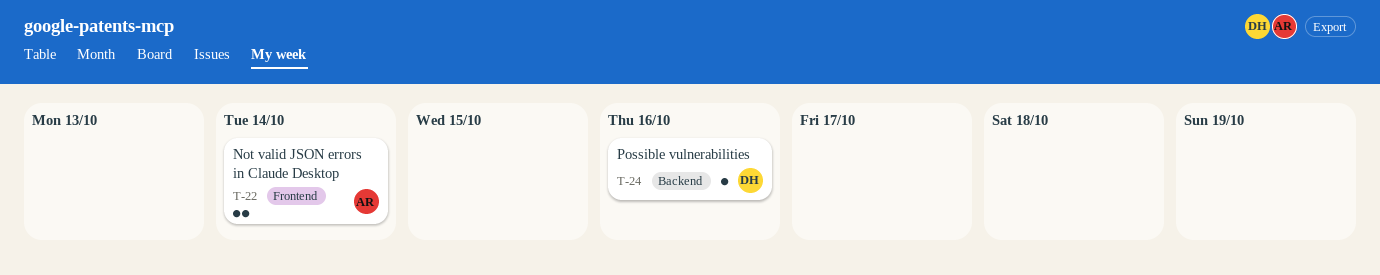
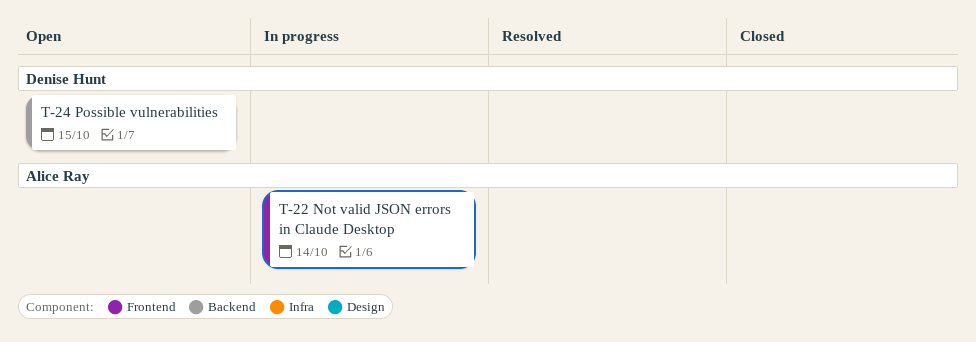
T-24, due: Oct 16 -> Oct 15

